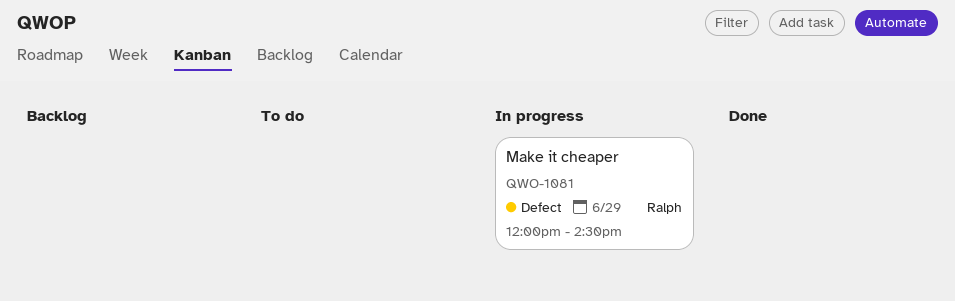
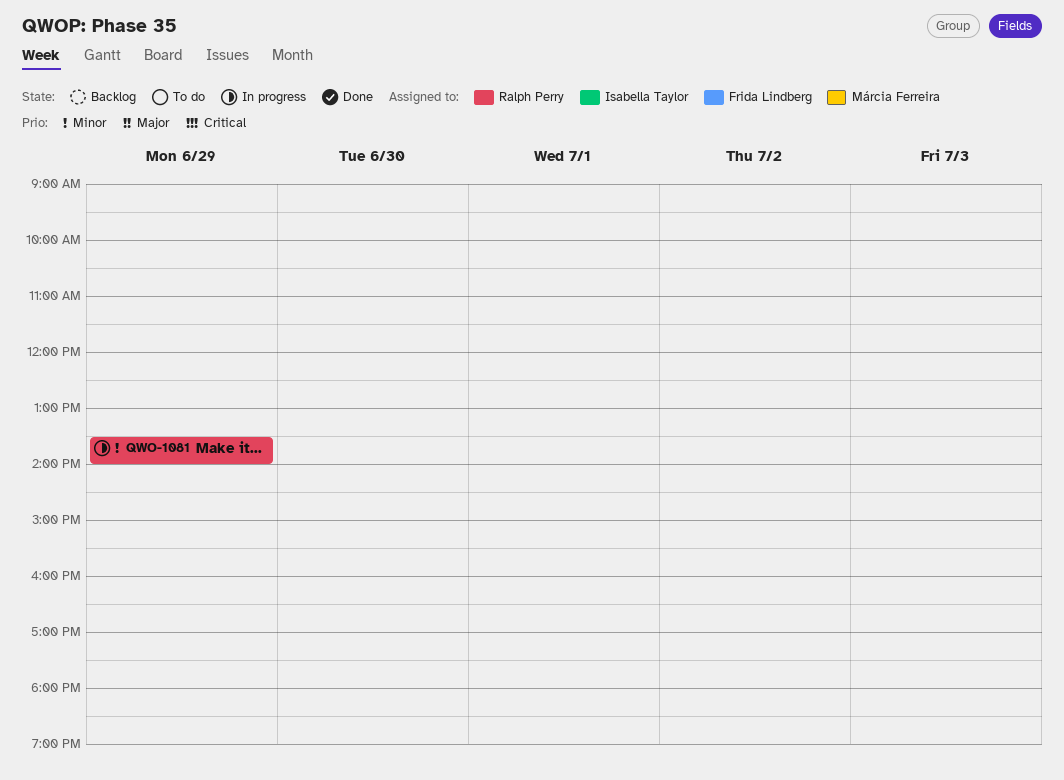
QWO-1081, begins: 12:00 -> 13:30
QWO-1081, ends: 14:30 -> 14:00

